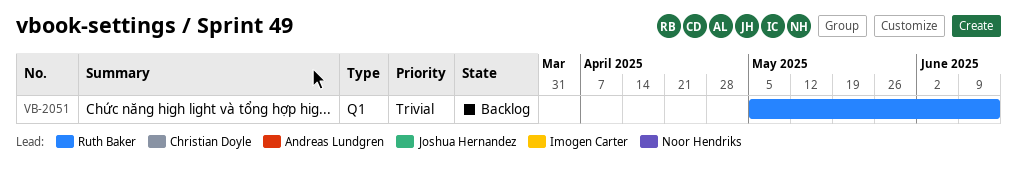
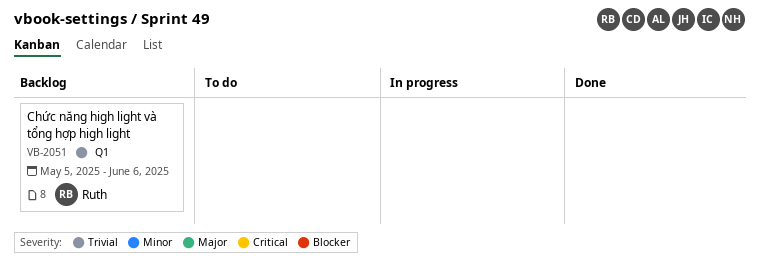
VB-2051, due: Jun 13 -> Jun 6

